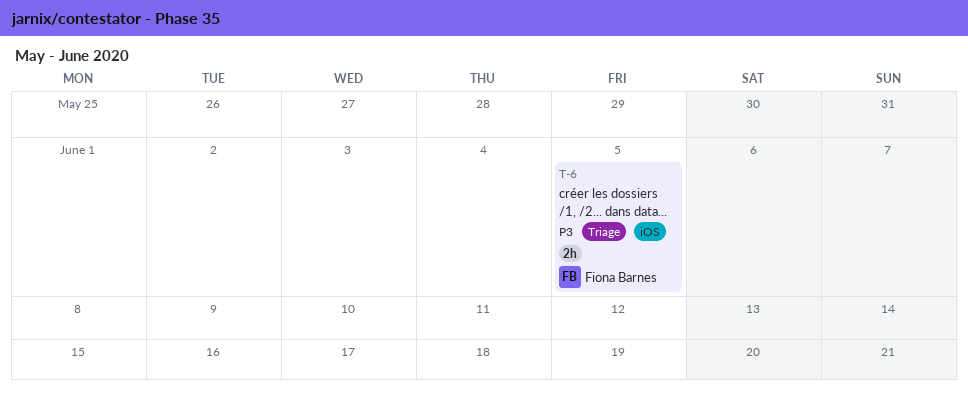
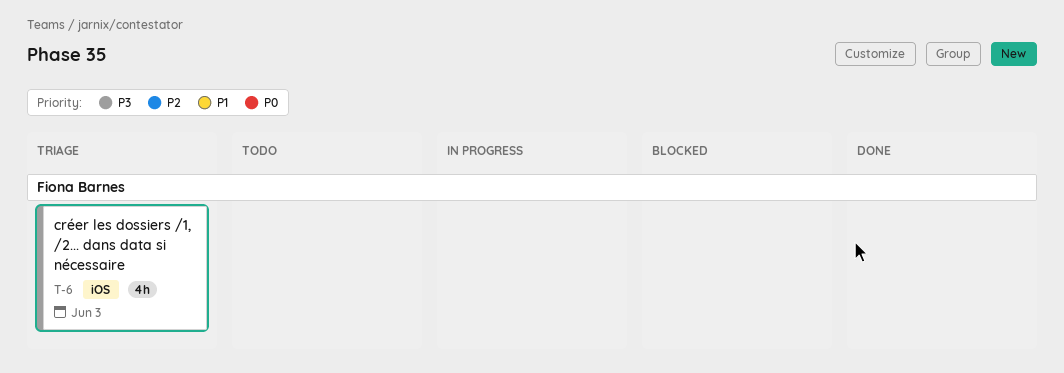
T-6, estimate: 2h -> 4h
T-6, due: Jun 5 -> Jun 3

